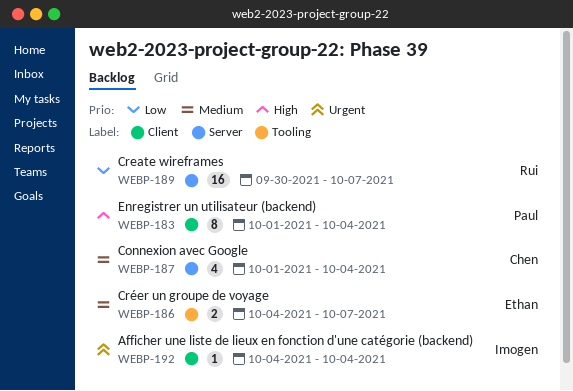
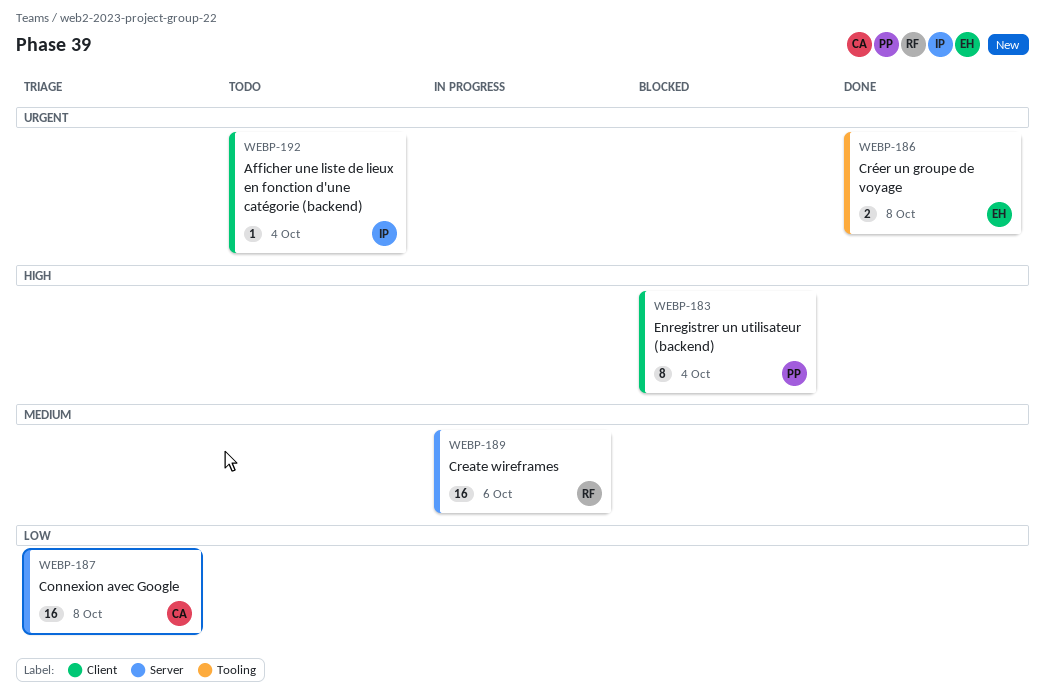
WEBP-186, priority: Medium -> Urgent
WEBP-186, due: Oct 7 -> Oct 8
WEBP-187, priority: Medium -> Low
WEBP-187, estimate: 4 -> 16
WEBP-187, due: Oct 4 -> Oct 8
WEBP-189, priority: Low -> Medium
WEBP-189, due: Oct 7 -> Oct 6

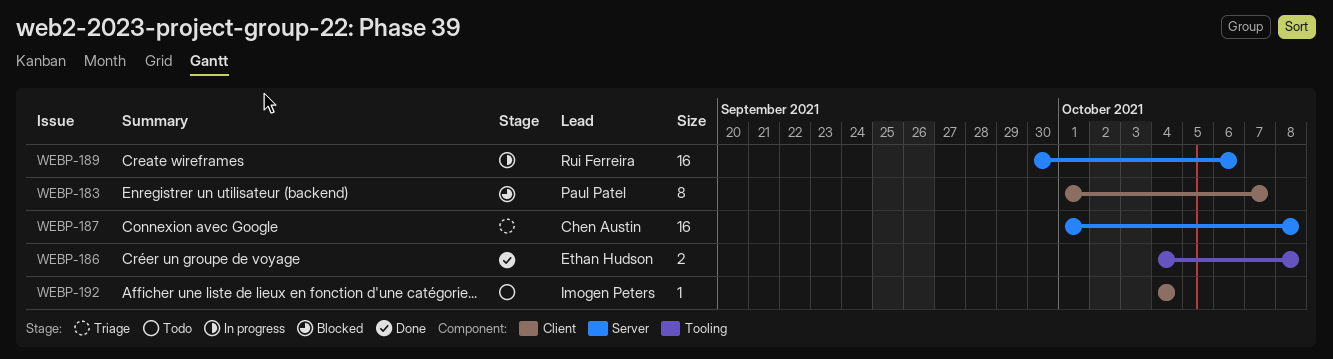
WEBP-183, due: Oct 4 -> Oct 7

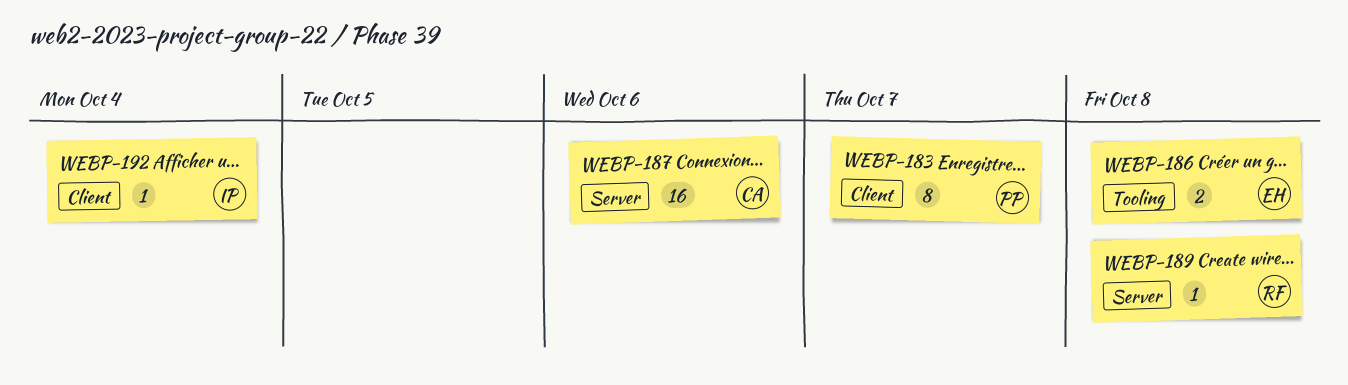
WEBP-187, due: Oct 8 -> Oct 6
WEBP-189, estimate: 16 -> 1
WEBP-189, due: Oct 6 -> Oct 8

